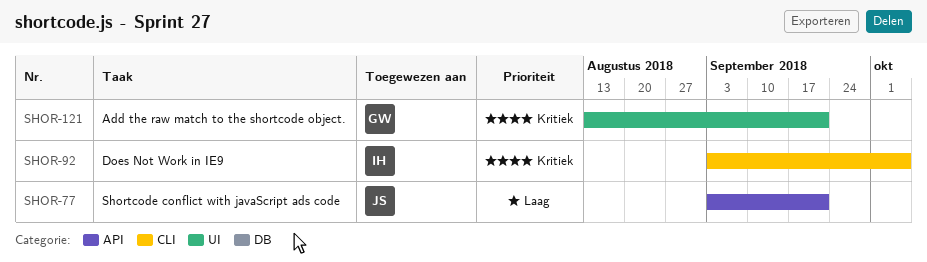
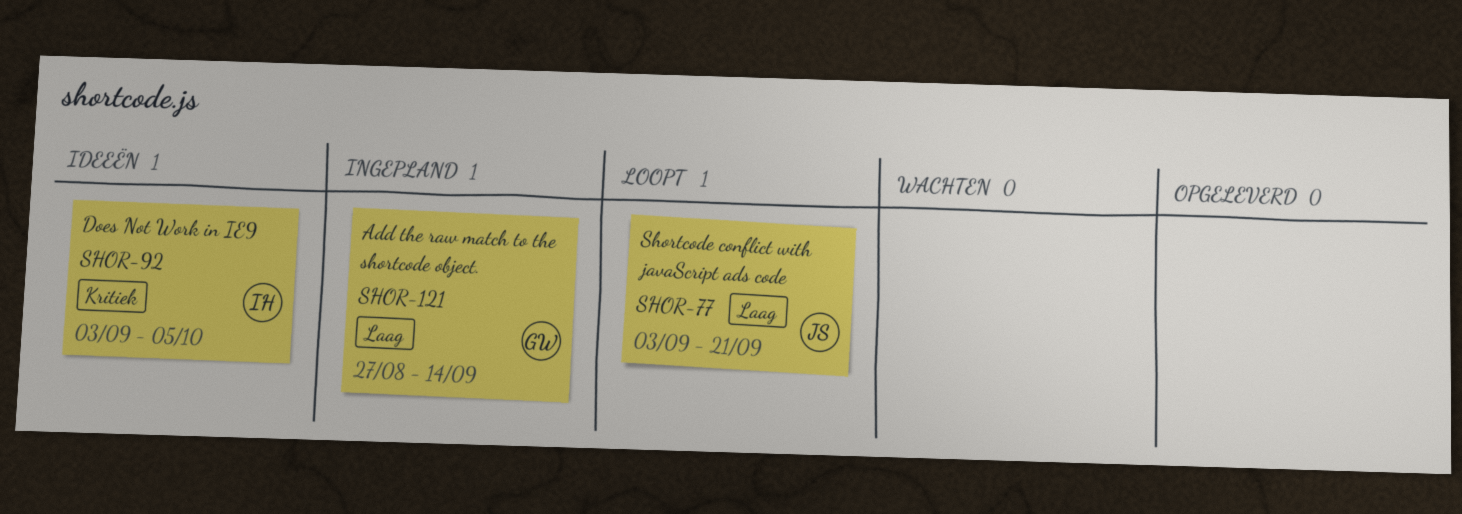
SHOR-121, priority: Kritiek -> Laag
SHOR-121, start: Aug 13 -> Aug 27
SHOR-121, due: Sep 21 -> Sep 14

